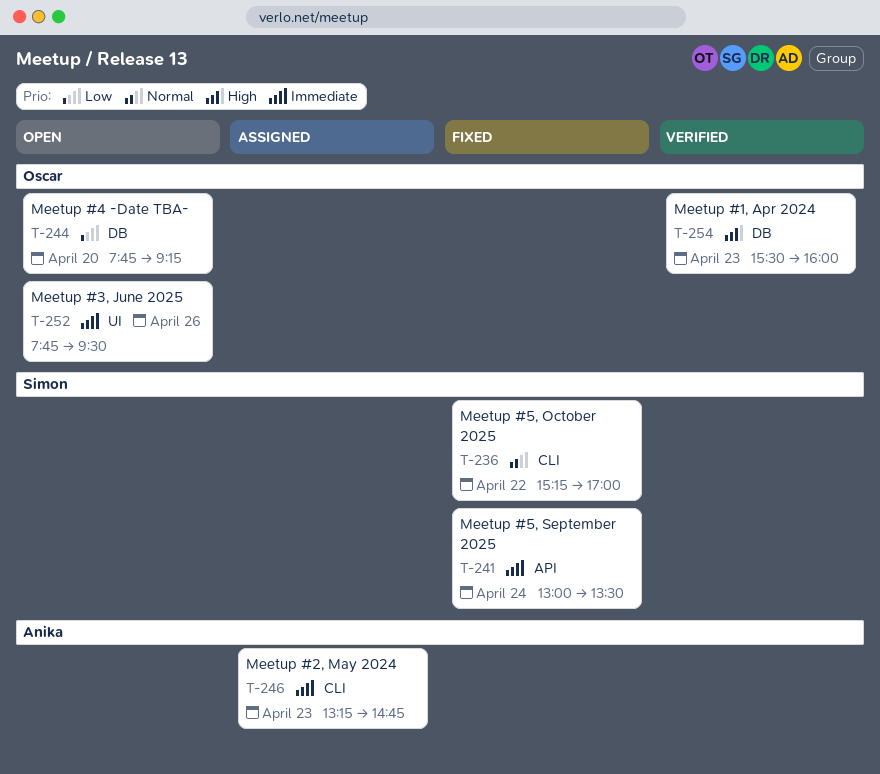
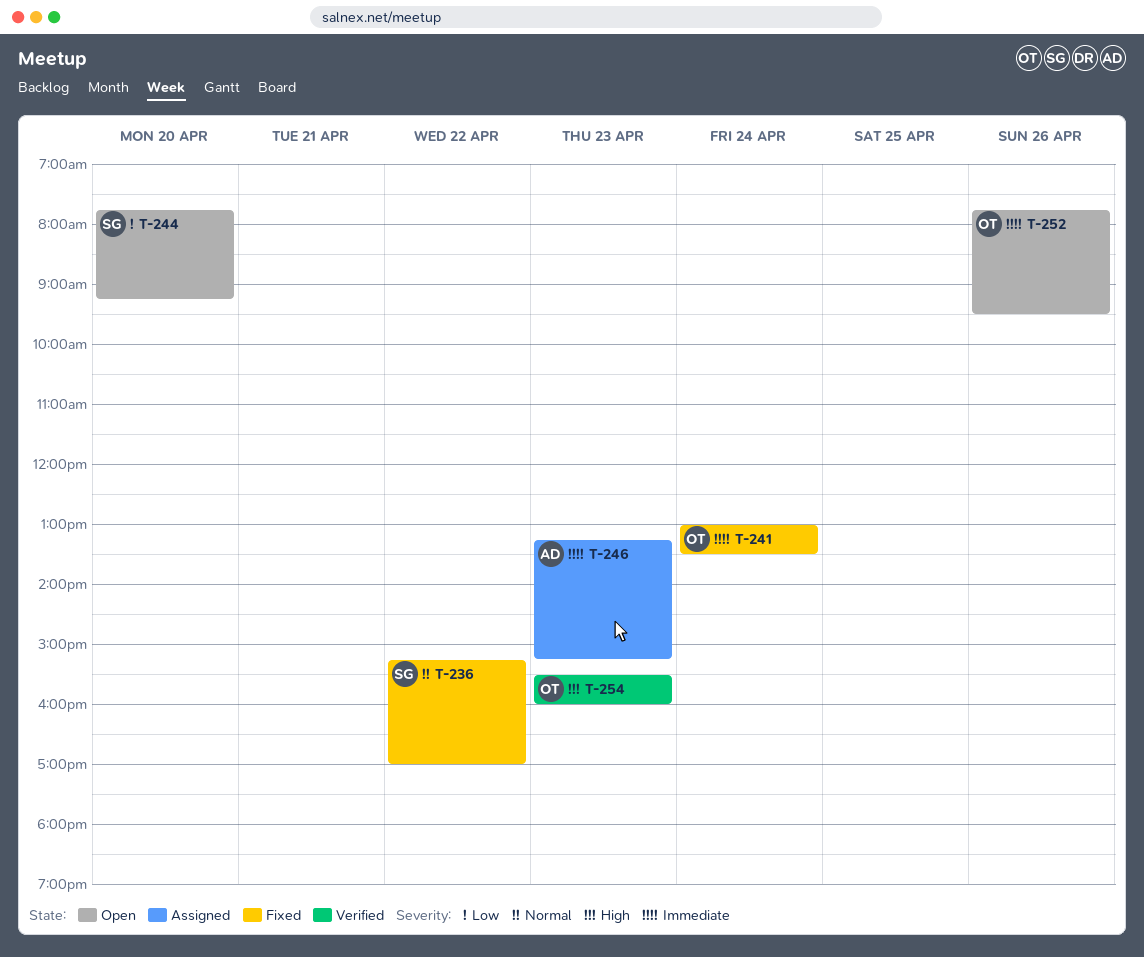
T-241, owner: Simon -> Oscar
T-244, owner: Oscar -> Simon
T-246, ends: 14:45 -> 15:15

